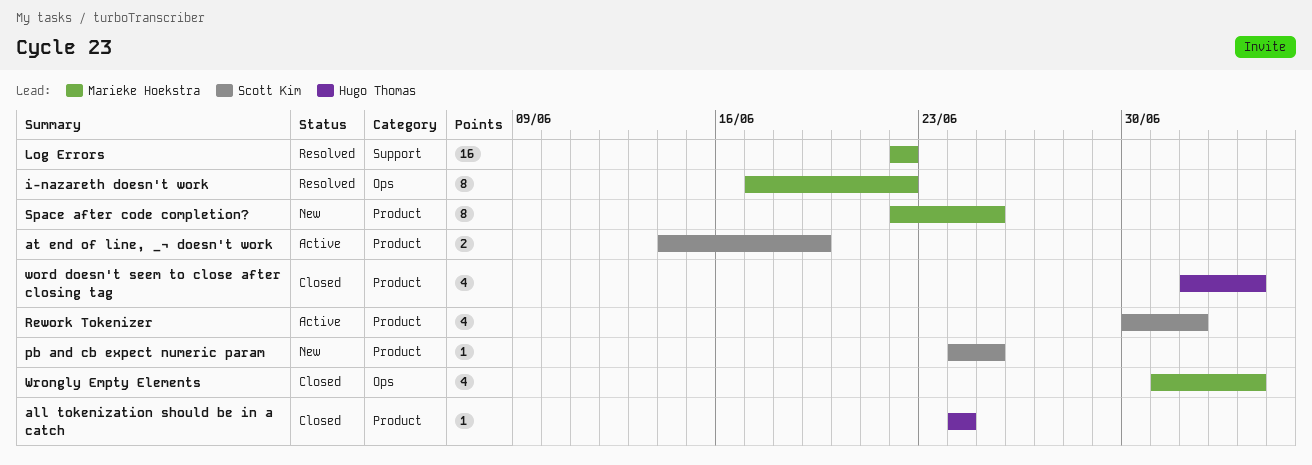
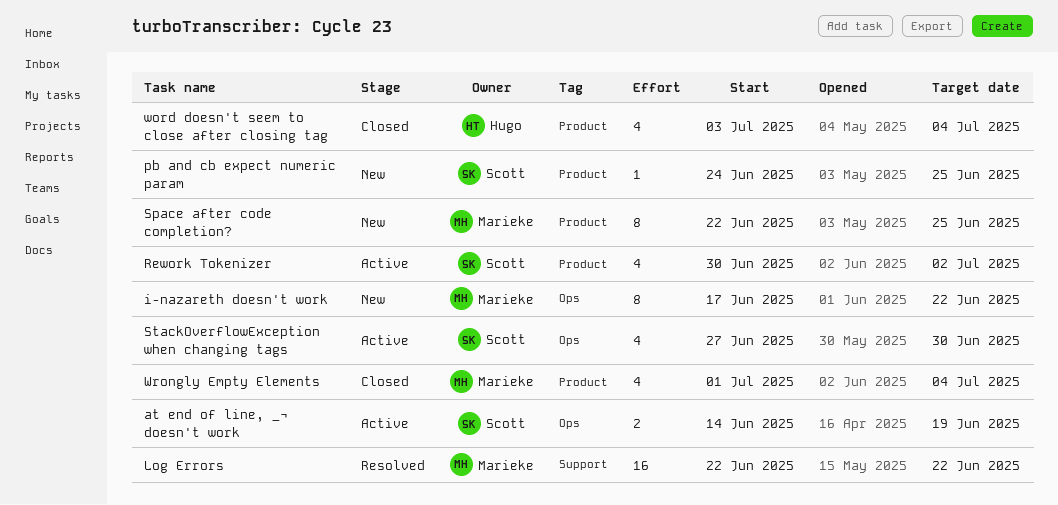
all tokenization should be in a catch: present -> none
at end of line, _¬ doesn't work, label: Product -> Ops
i-nazareth doesn't work, status: Resolved -> New
StackOverflowException when changing tags: none -> present
word doesn't seem to close after closing tag, start: Jul 2 -> Jul 3
Wrongly Empty Elements, label: Ops -> Product

